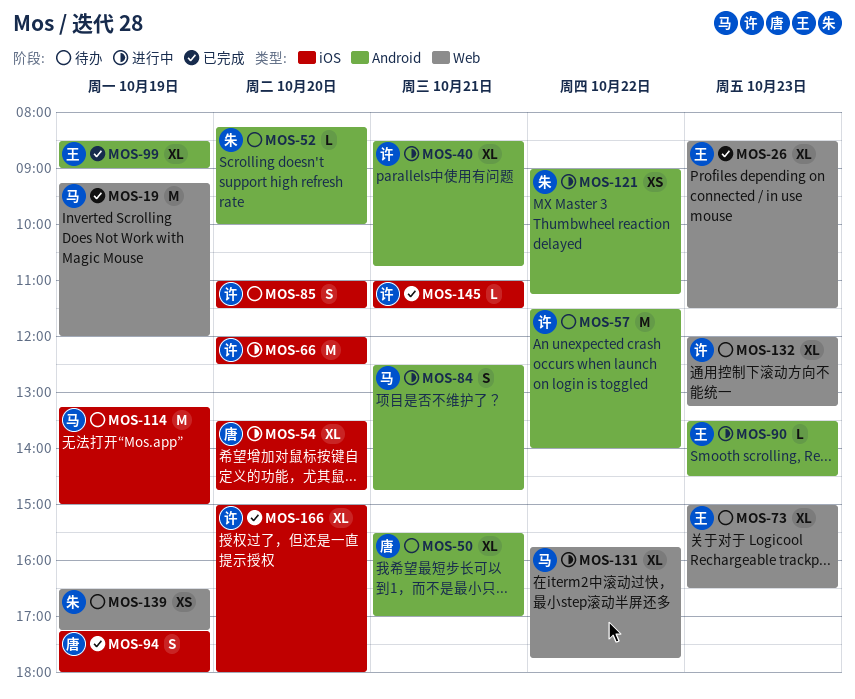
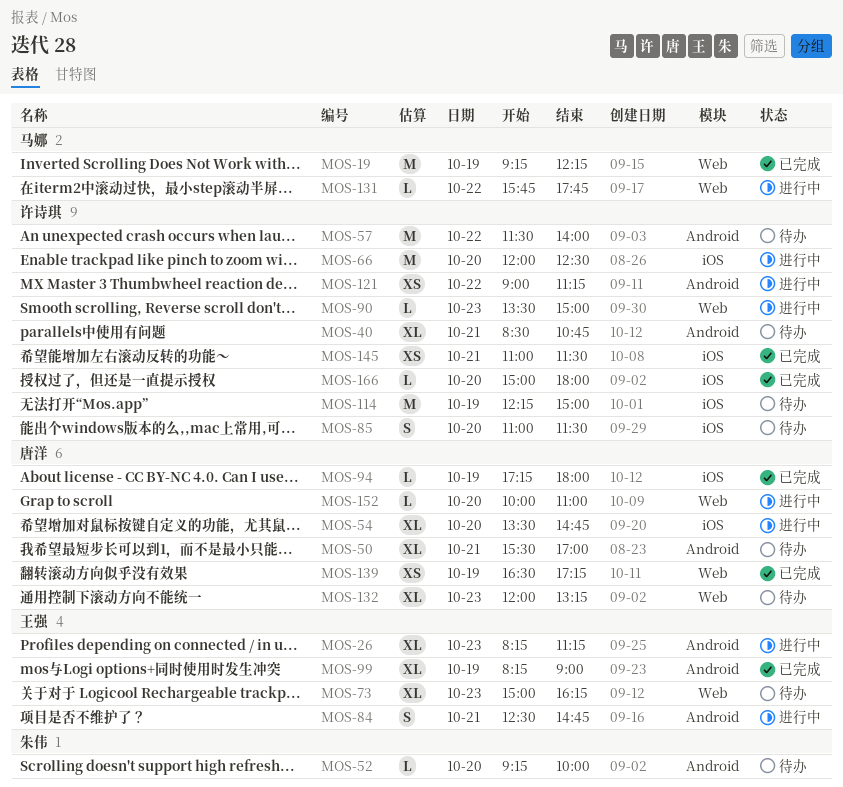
MOS-19, ends: 12:00 -> 12:15
MOS-26, status: 已完成 -> 进行中
MOS-26, label: Web -> Android
MOS-26, begins: 08:30 -> 08:15
MOS-26, ends: 11:30 -> 11:15
MOS-40, status: 进行中 -> 待办
MOS-52, begins: 08:15 -> 09:15
MOS-73, ends: 16:30 -> 16:15
MOS-84, owner: 马娜 -> 王强
MOS-90, owner: 王强 -> 许诗琪
MOS-90, label: Android -> Web
MOS-90, ends: 14:30 -> 15:00
MOS-94, estimate: S -> L
MOS-99, begins: 08:30 -> 08:15
MOS-114, owner: 马娜 -> 许诗琪
MOS-114, begins: 13:15 -> 12:15
MOS-121, owner: 朱伟 -> 许诗琪
MOS-131, estimate: XL -> L
MOS-132, owner: 许诗琪 -> 唐洋
MOS-139, status: 待办 -> 已完成
MOS-139, owner: 朱伟 -> 唐洋
MOS-145, estimate: L -> XS
MOS-152: none -> present
MOS-166, estimate: XL -> L

